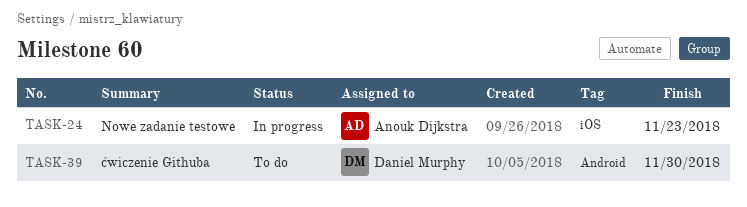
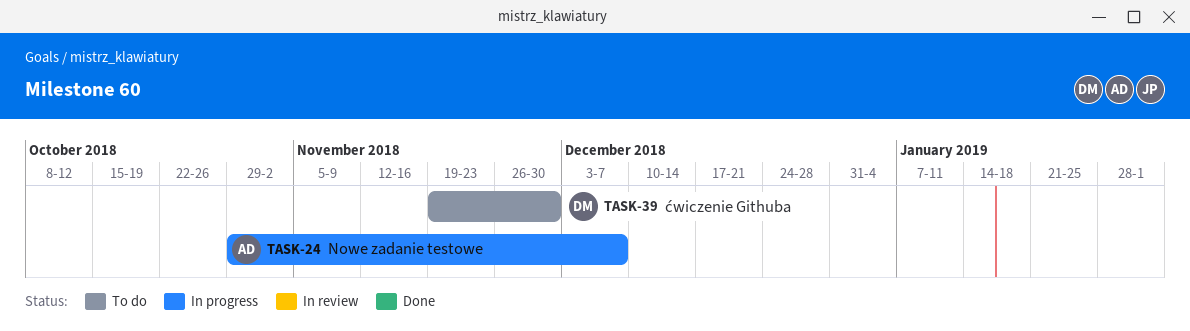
TASK-24, due: Nov 23 -> Dec 7

